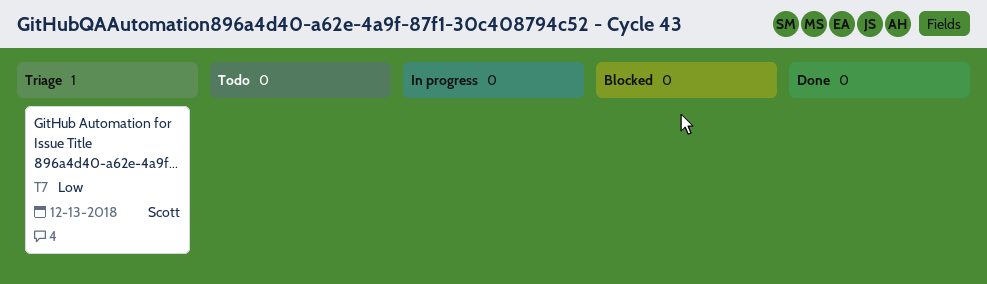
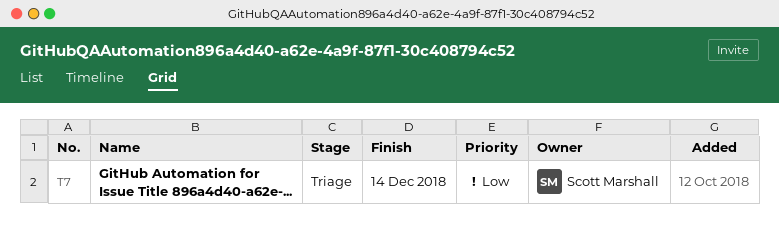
T7, due: Dec 13 -> Dec 14

